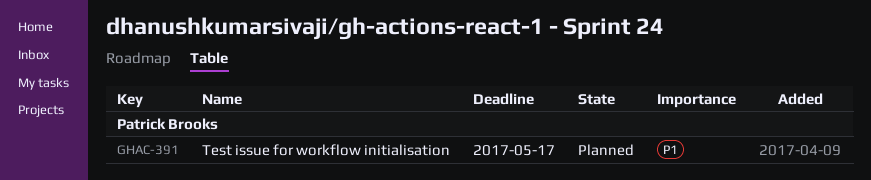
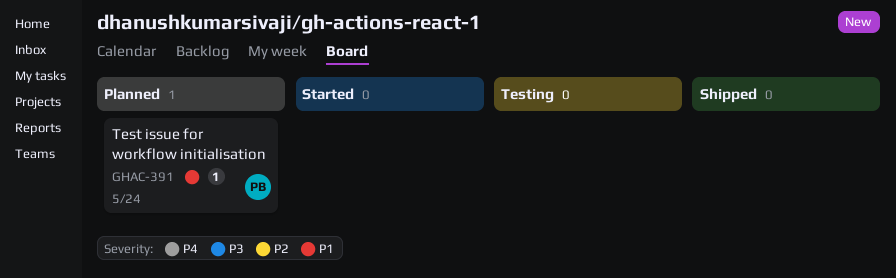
GHAC-391, due: May 17 -> May 24

